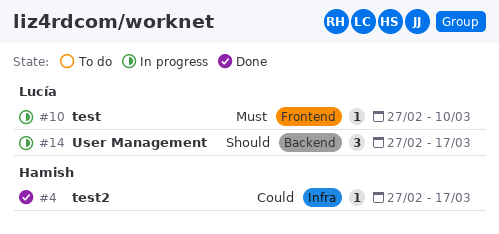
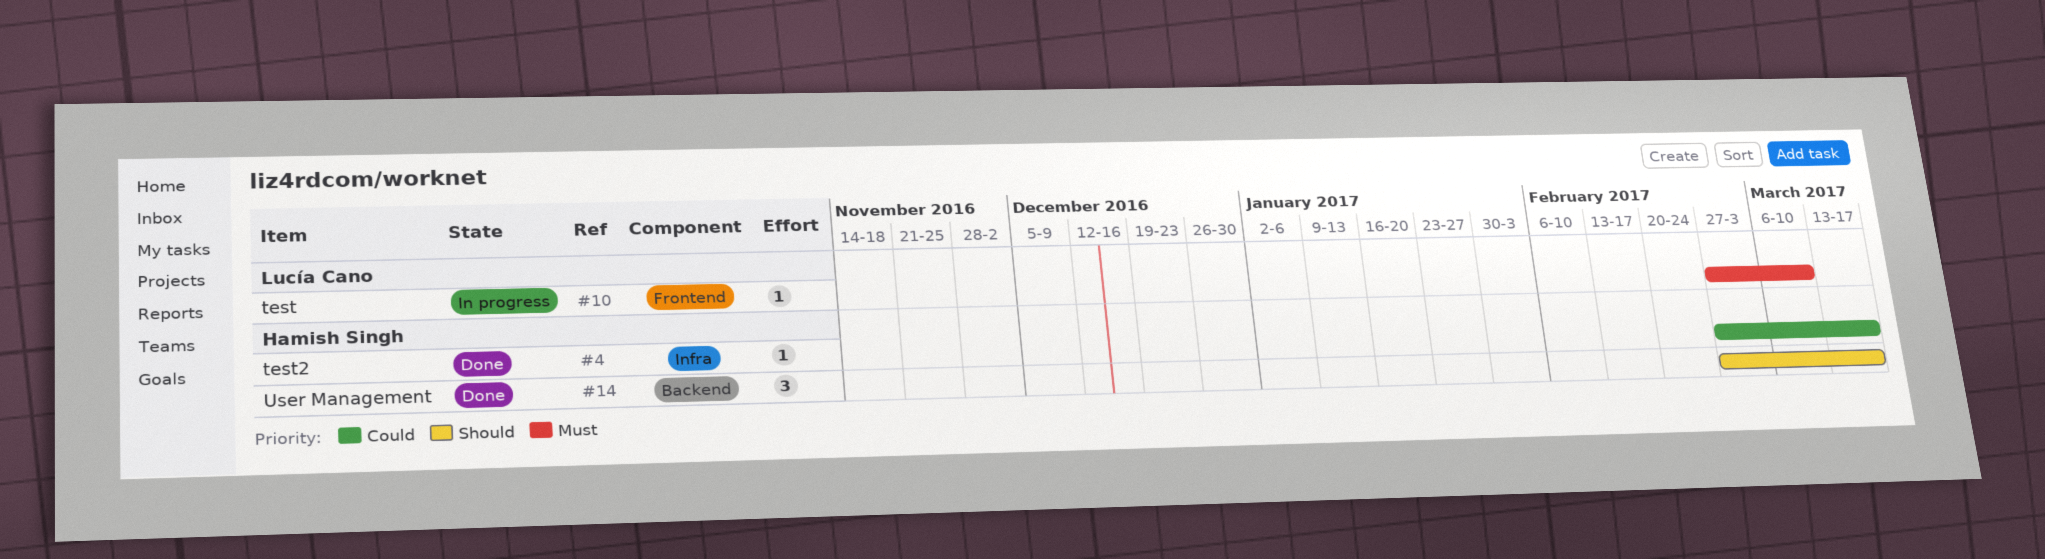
#14, status: In progress -> Done
#14, owner: Lucía Cano -> Hamish Singh

